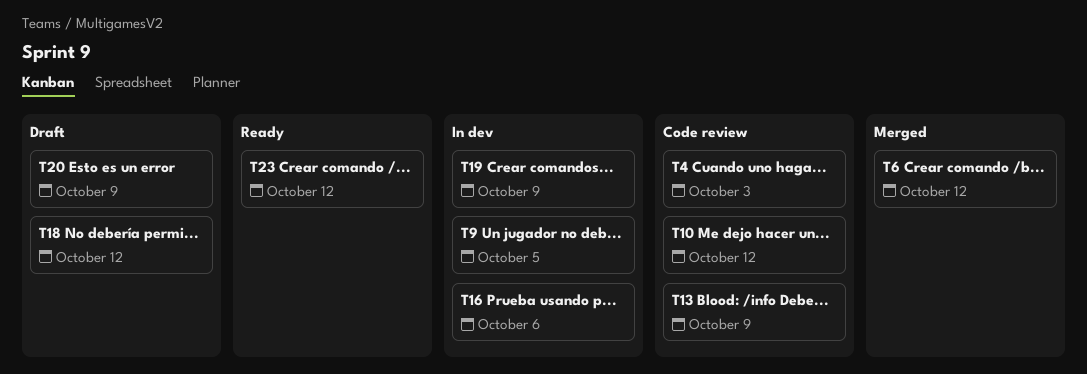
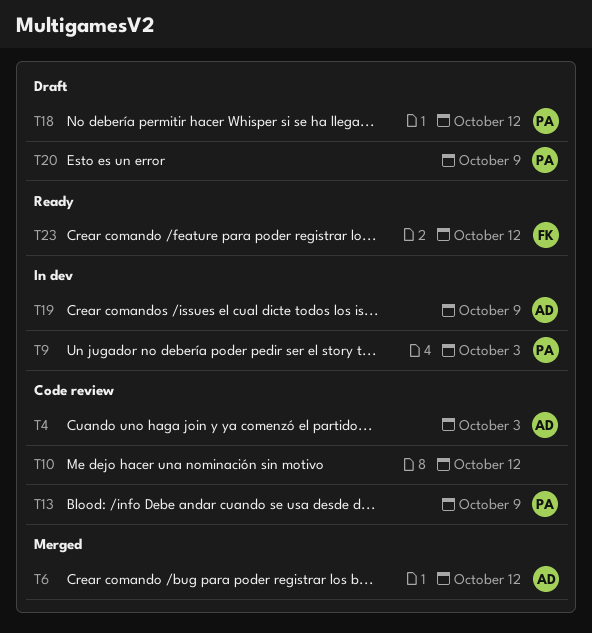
T9, due: Oct 5 -> Oct 3
T16: present -> none

